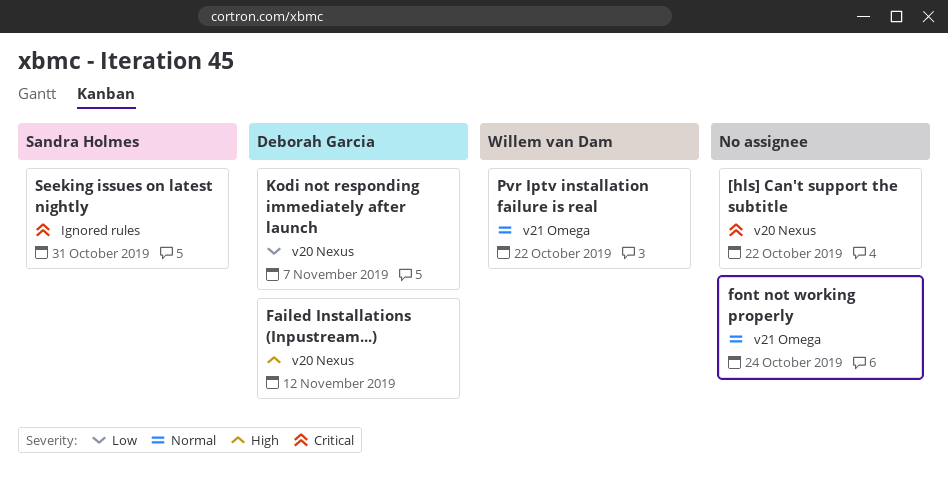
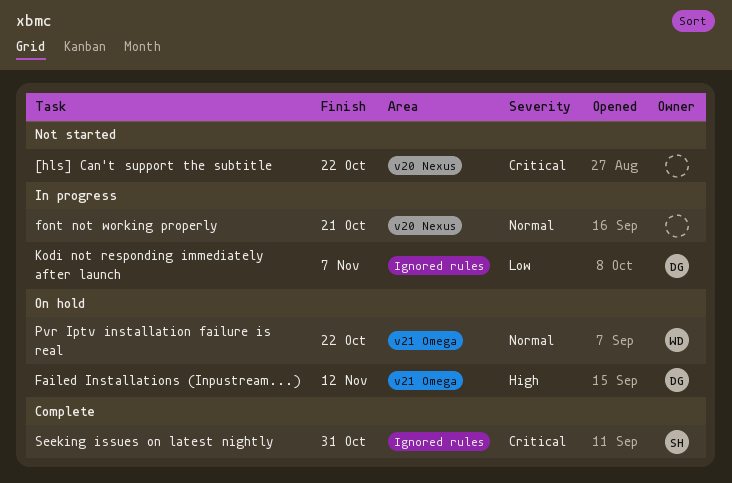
Failed Installations (Inpustream...), label: v20 Nexus -> v21 Omega
font not working properly, label: v21 Omega -> v20 Nexus
font not working properly, due: Oct 24 -> Oct 21
Kodi not responding immediately after launch, label: v20 Nexus -> Ignored rules

